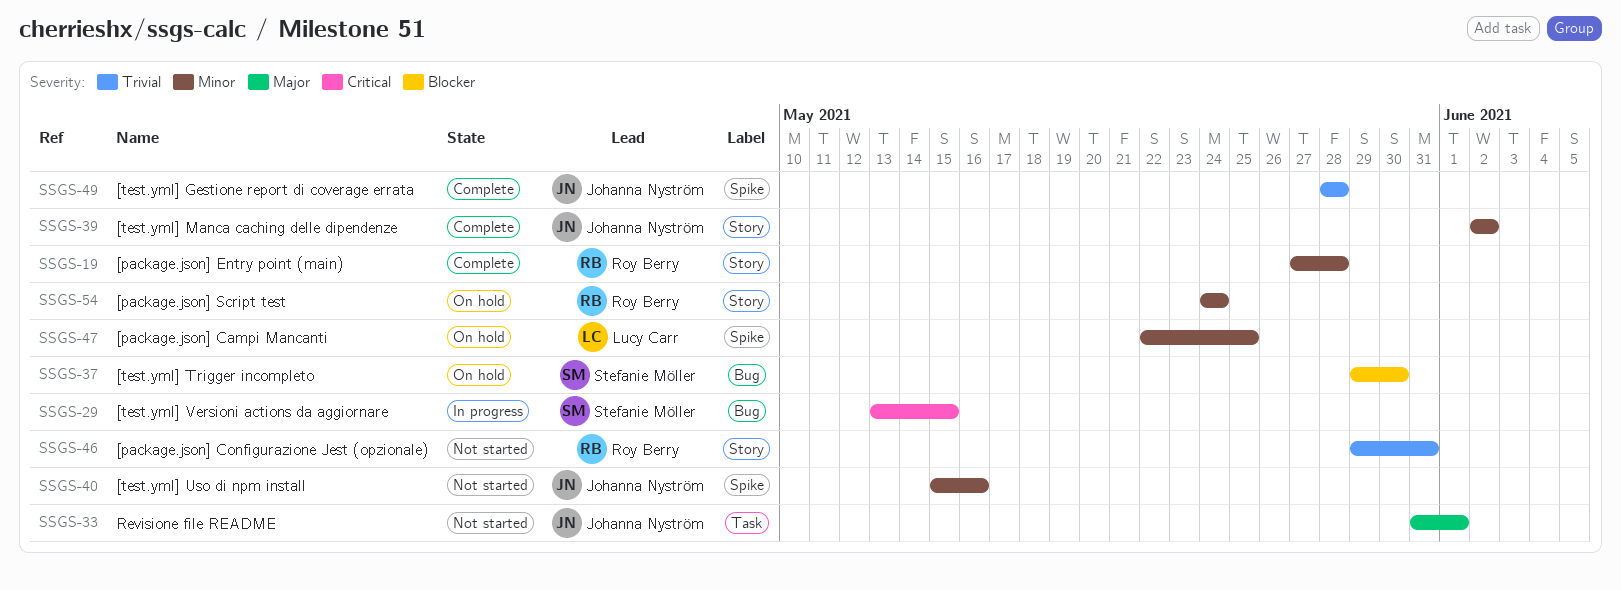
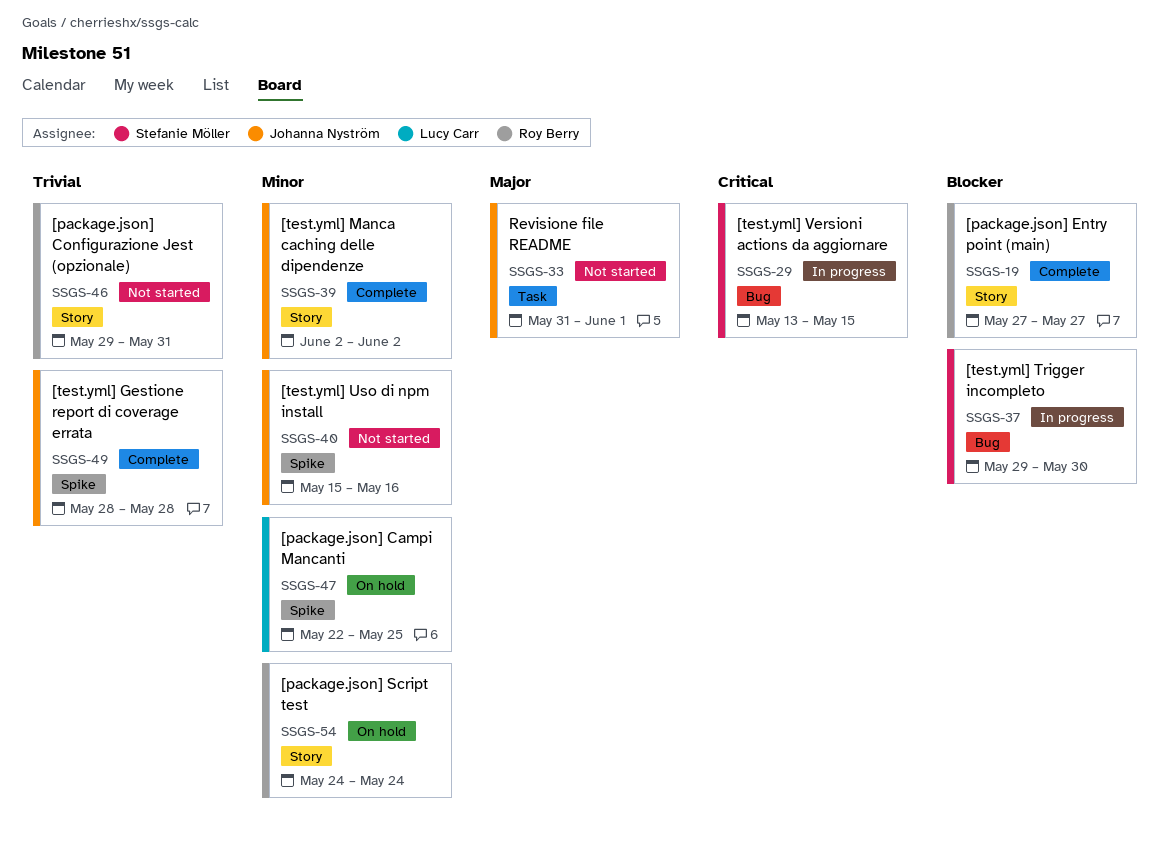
SSGS-19, priority: Minor -> Blocker
SSGS-19, due: May 28 -> May 27
SSGS-37, status: On hold -> In progress

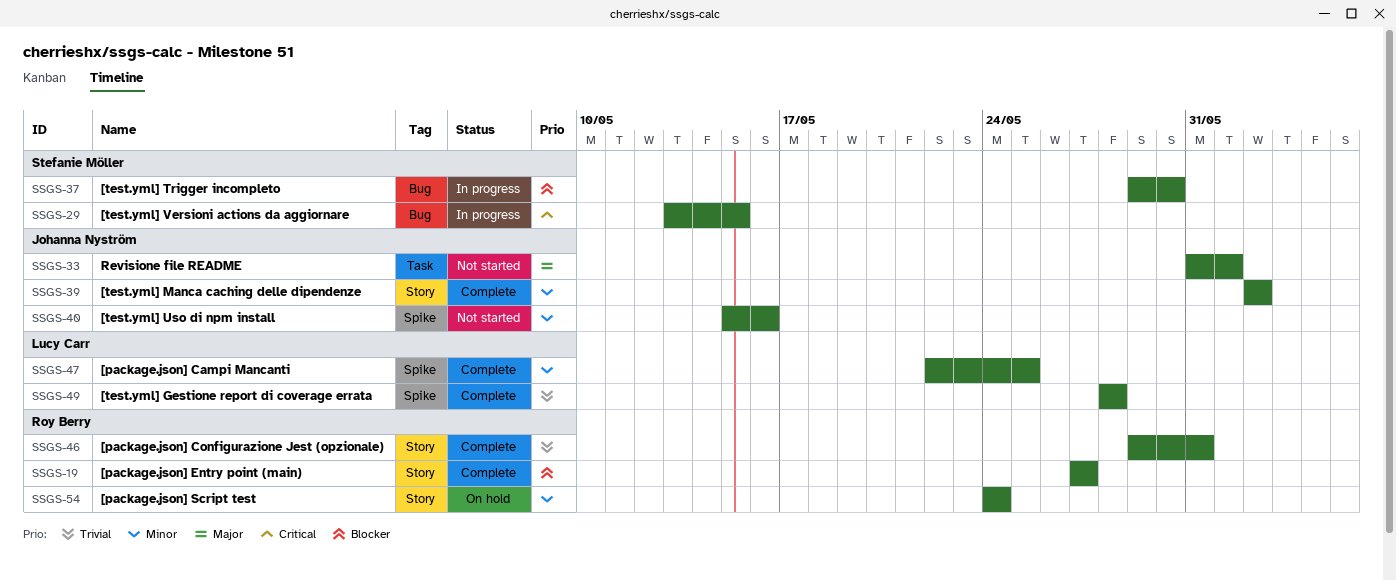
SSGS-46, status: Not started -> Complete
SSGS-47, status: On hold -> Complete
SSGS-49, owner: Johanna Nyström -> Lucy Carr

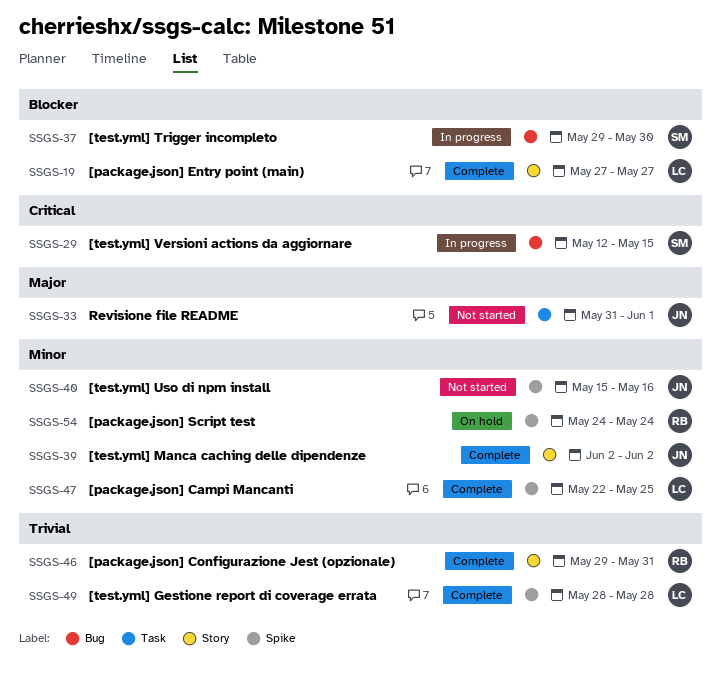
SSGS-19, owner: Roy Berry -> Lucy Carr
SSGS-29, start: May 13 -> May 12
SSGS-54, label: Story -> Spike

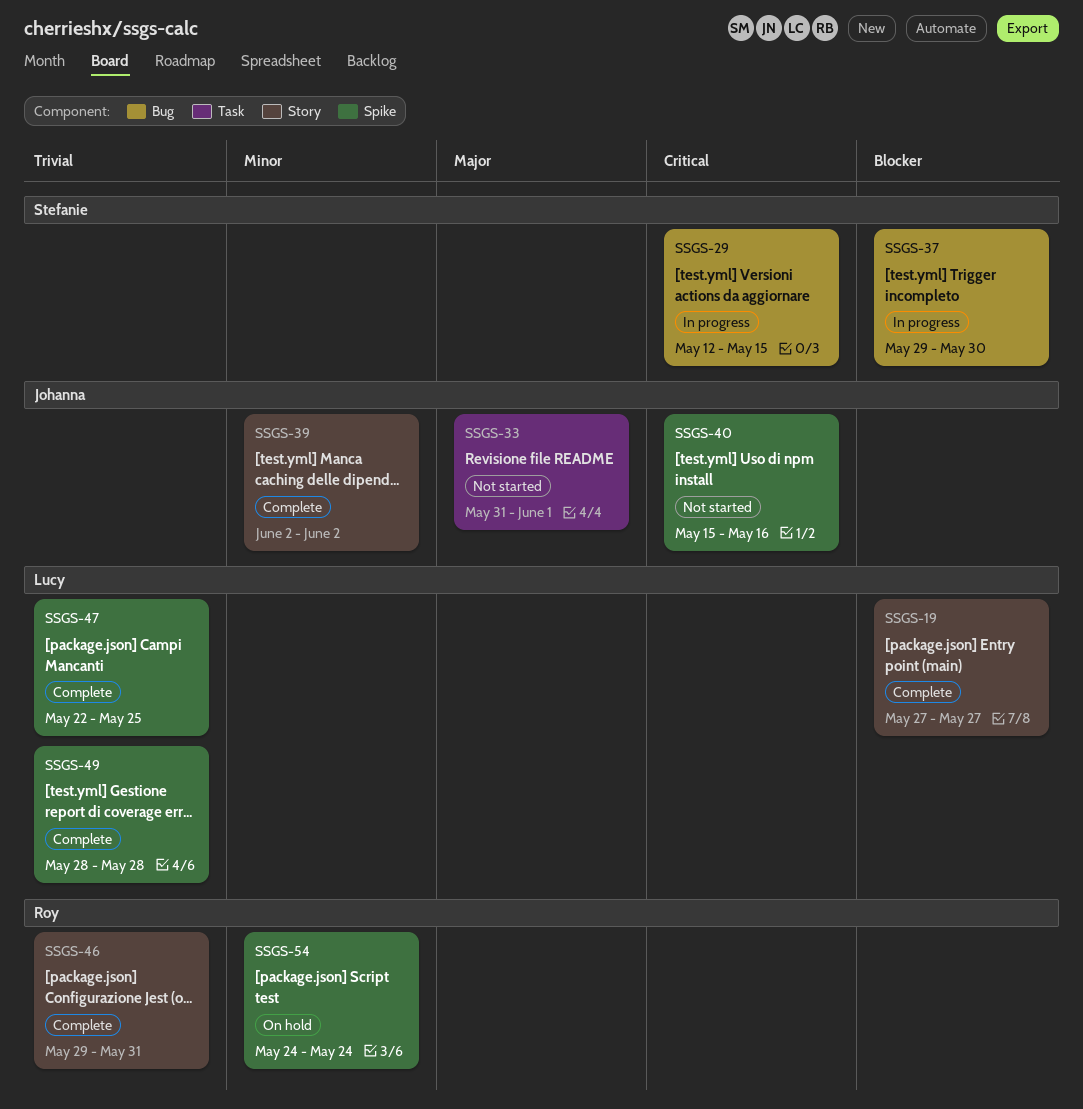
SSGS-40, priority: Minor -> Critical
SSGS-47, priority: Minor -> Trivial

